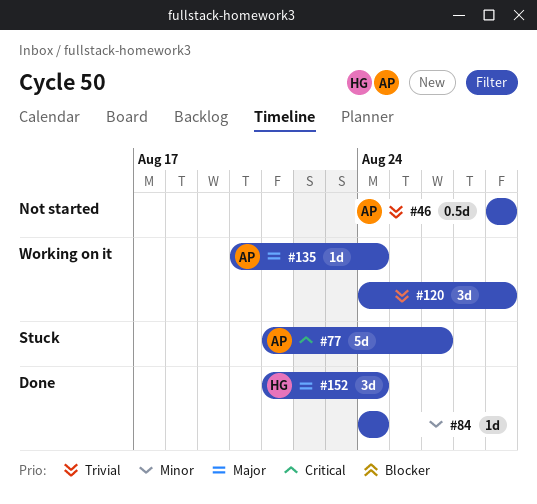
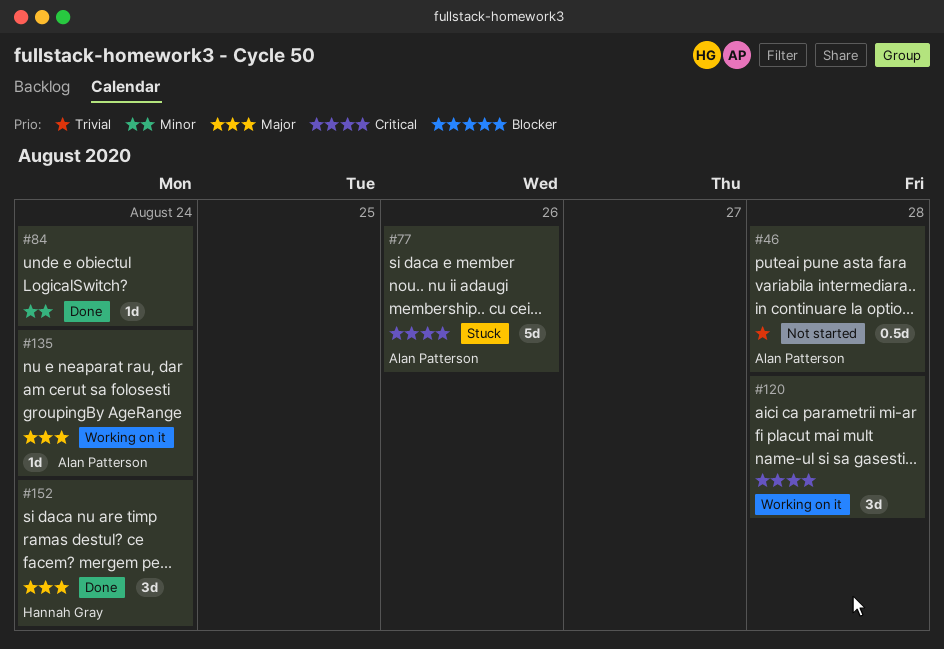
#120, priority: Trivial -> Critical

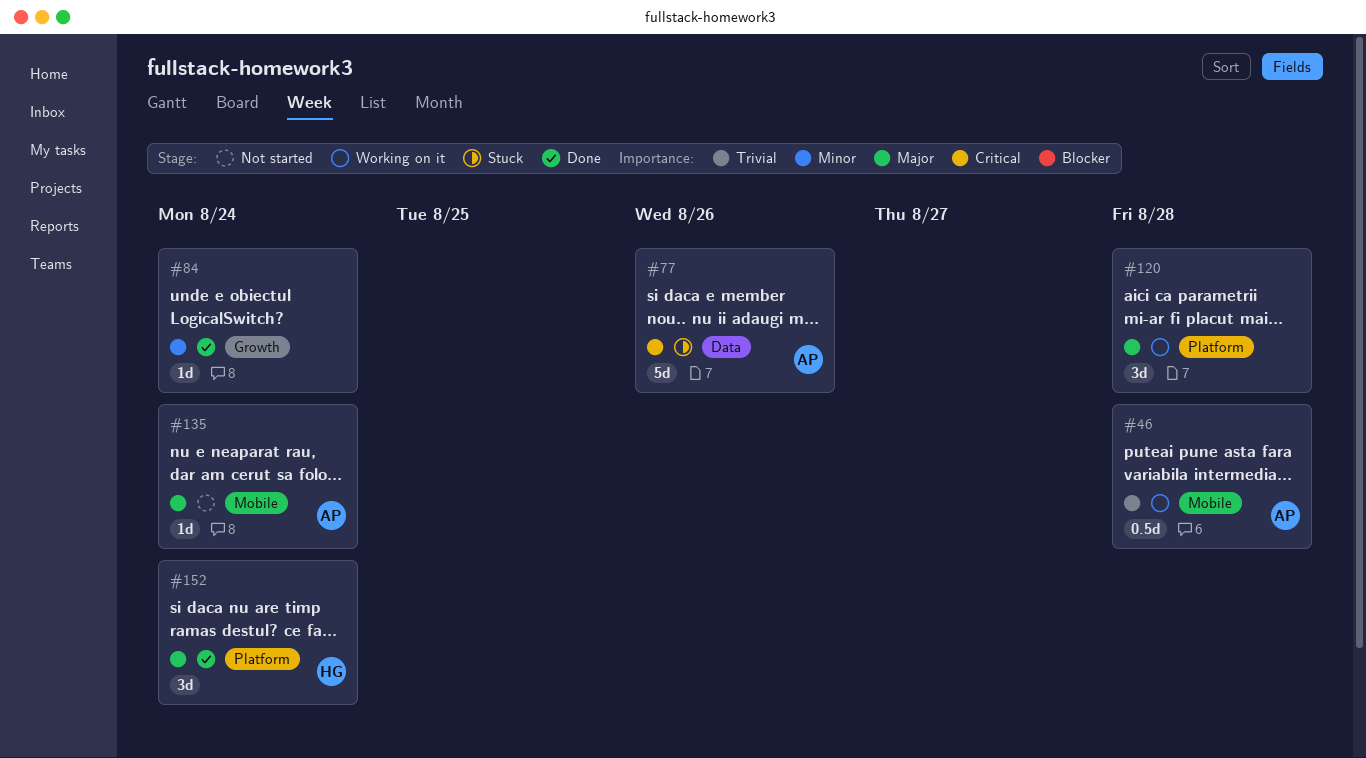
#46, status: Not started -> Working on it
#120, priority: Critical -> Major
#135, status: Working on it -> Not started

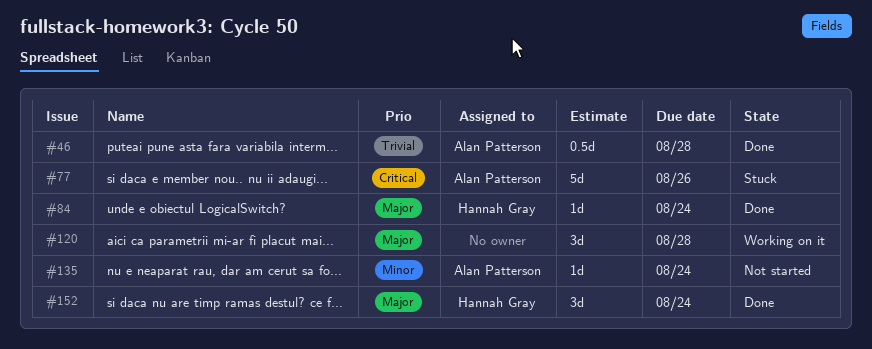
#46, status: Working on it -> Done
#84, owner: none -> Hannah Gray
#84, priority: Minor -> Major
#135, priority: Major -> Minor

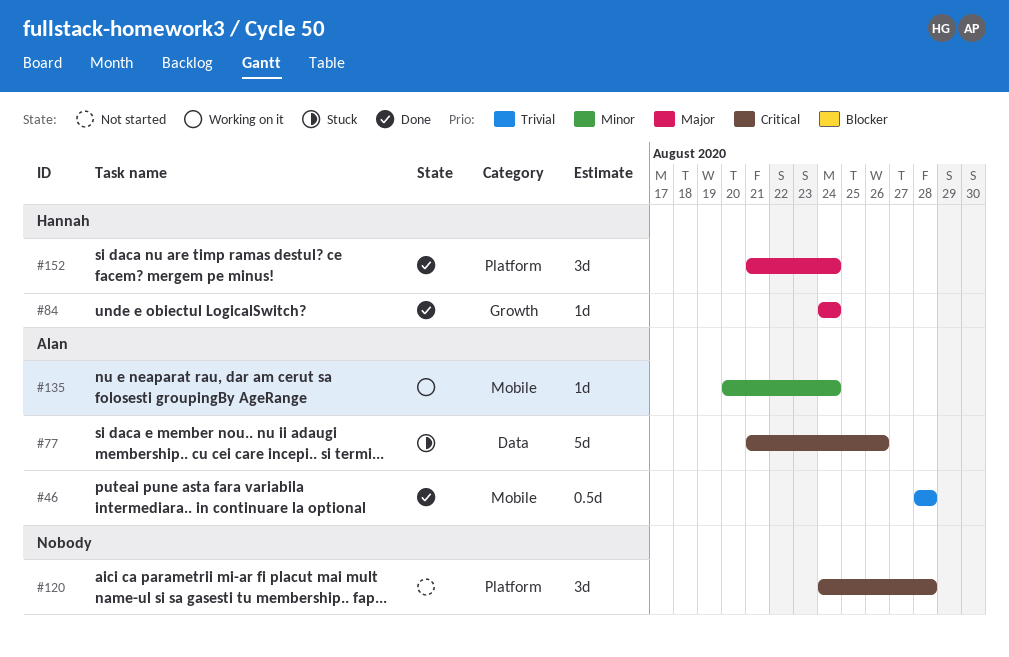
#120, status: Working on it -> Not started
#120, priority: Major -> Critical
#135, status: Not started -> Working on it

